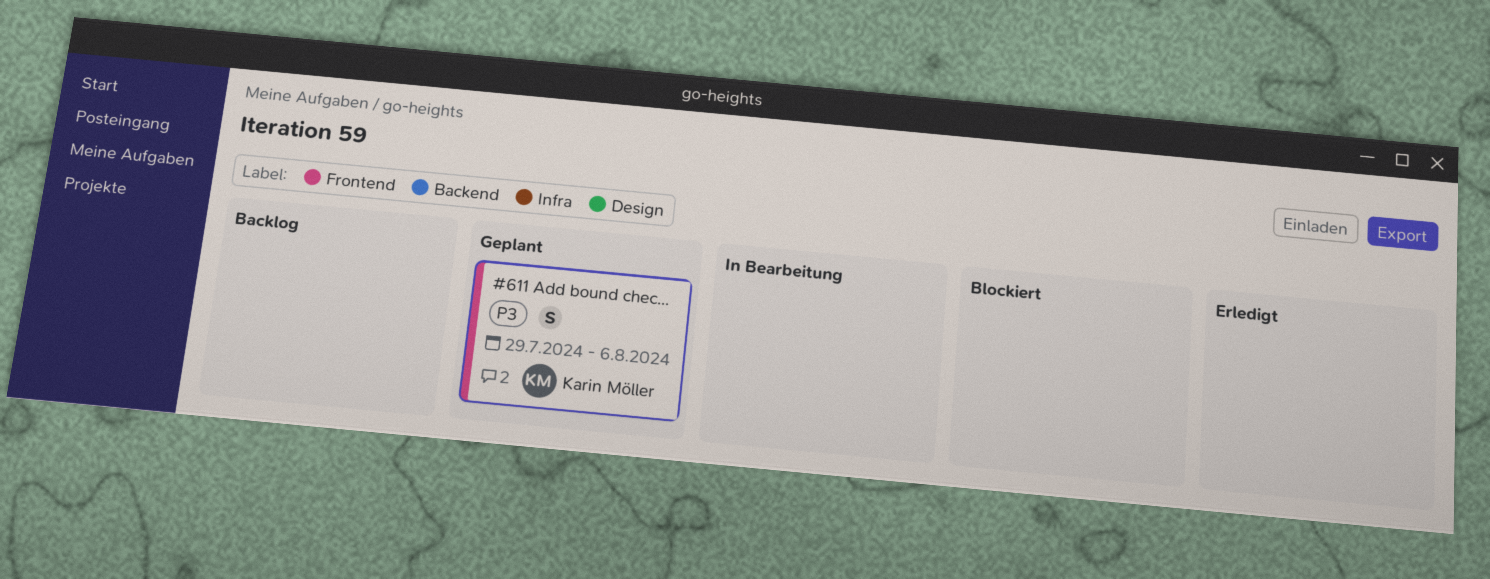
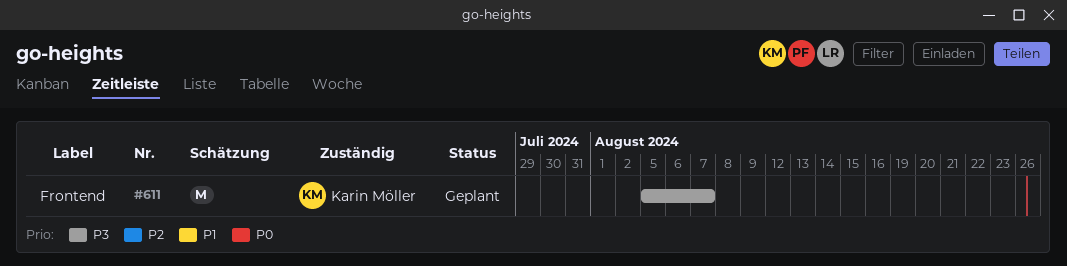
#611, estimate: S -> M
#611, start: Jul 29 -> Aug 5
#611, due: Aug 6 -> Aug 7

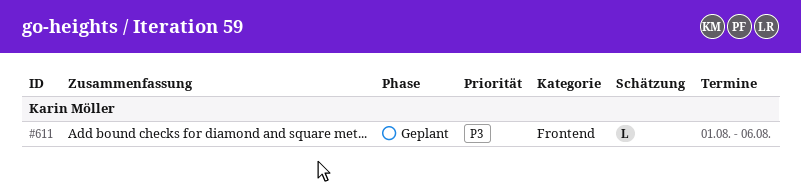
#611, estimate: M -> L
#611, start: Aug 5 -> Aug 1
#611, due: Aug 7 -> Aug 6

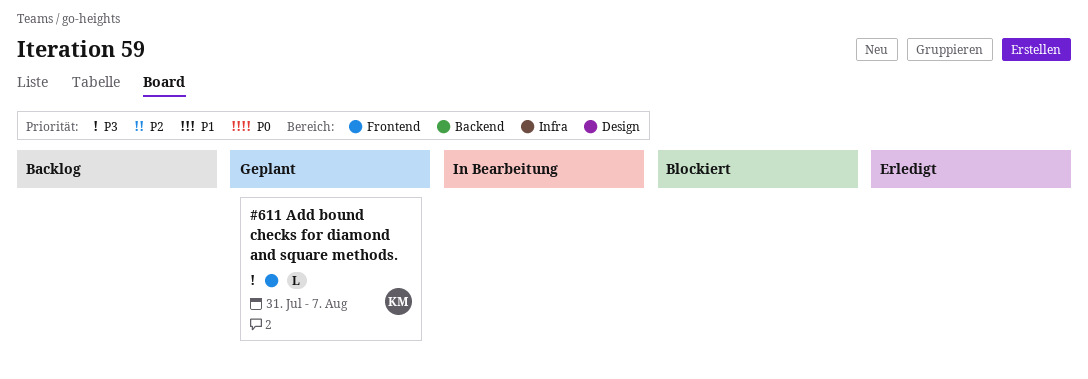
#611, start: Aug 1 -> Jul 31
#611, due: Aug 6 -> Aug 7

